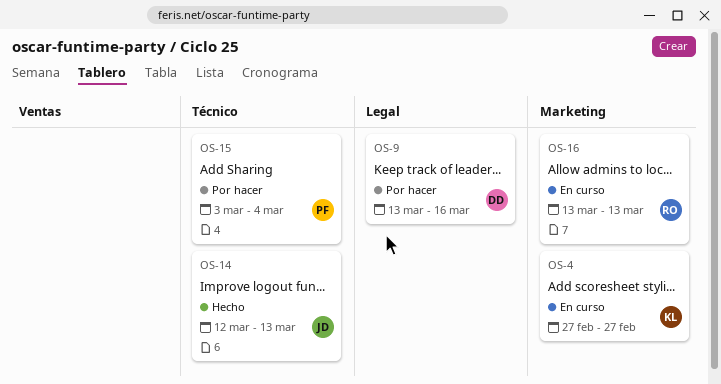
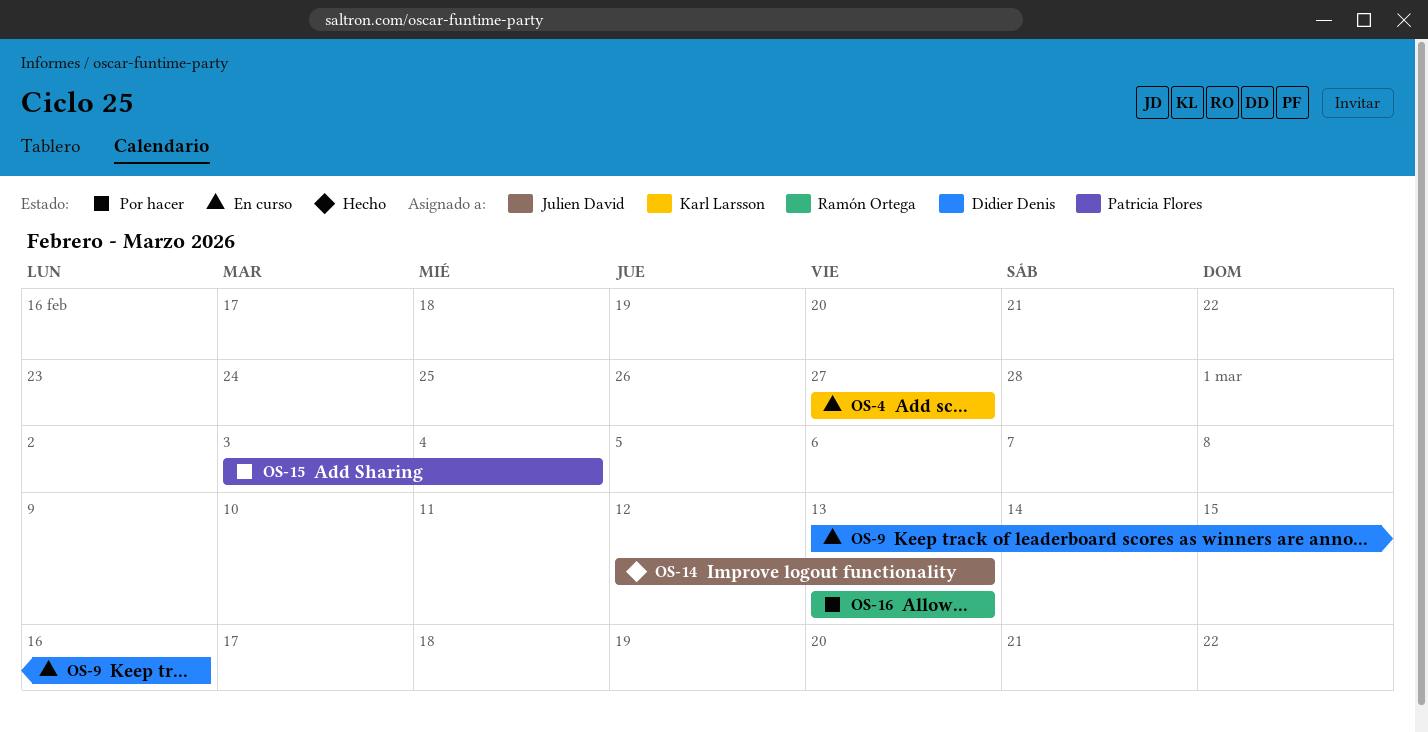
OS-9, status: Por hacer -> En curso
OS-16, status: En curso -> Por hacer

